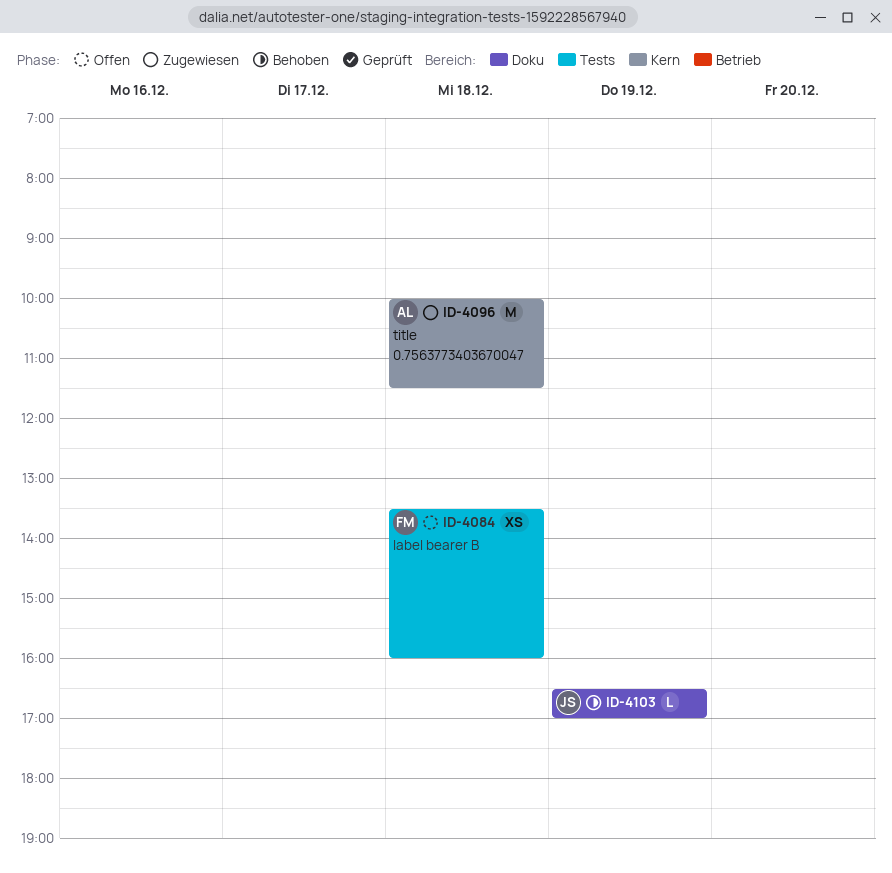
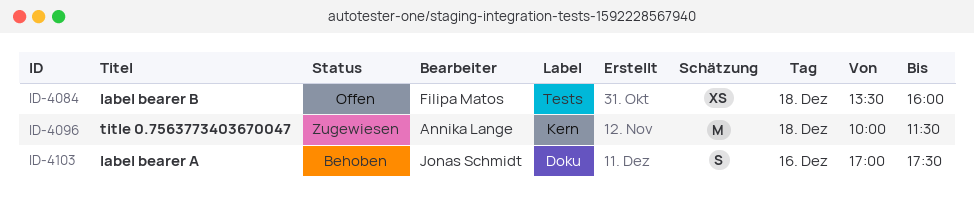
ID-4103, estimate: L -> S
ID-4103, day: Dec 19 -> Dec 16
ID-4103, begins: 16:30 -> 17:00
ID-4103, ends: 17:00 -> 17:30

